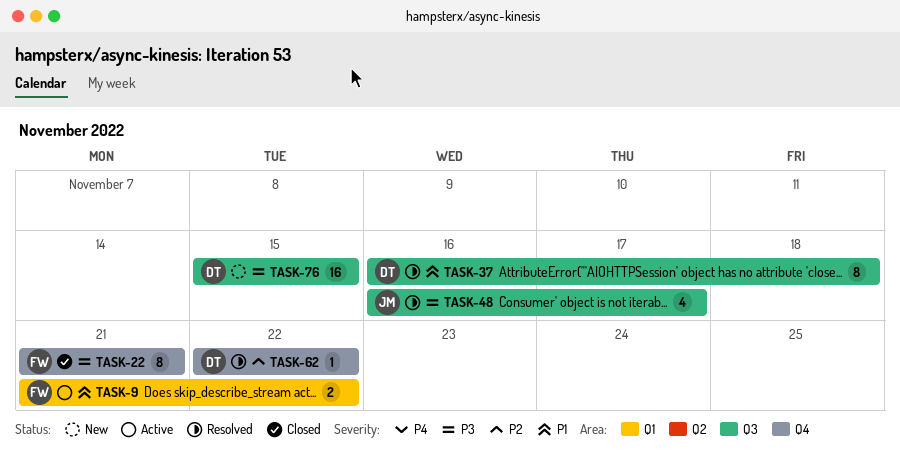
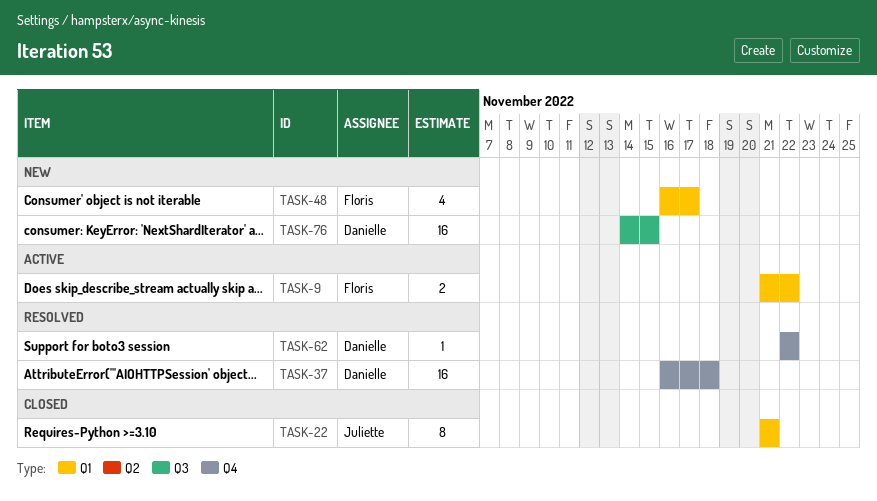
TASK-22, owner: Floris -> Juliette
TASK-22, label: Q4 -> Q1
TASK-37, label: Q3 -> Q4
TASK-37, estimate: 8 -> 16
TASK-48, status: Resolved -> New
TASK-48, owner: Juliette -> Floris
TASK-48, label: Q3 -> Q1
TASK-76, start: Nov 15 -> Nov 14

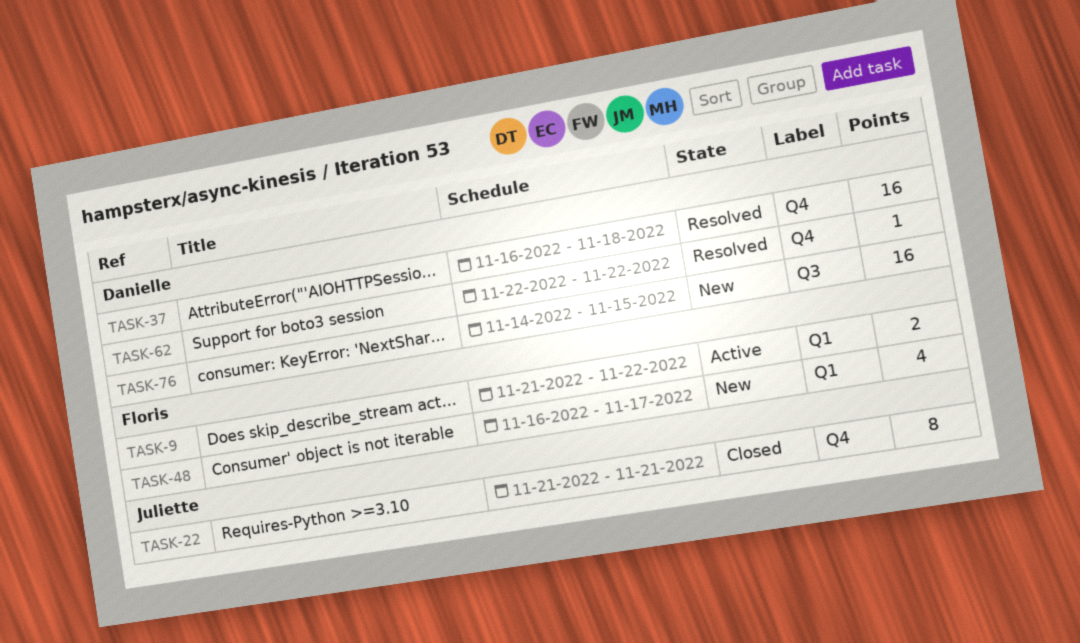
TASK-22, label: Q1 -> Q4

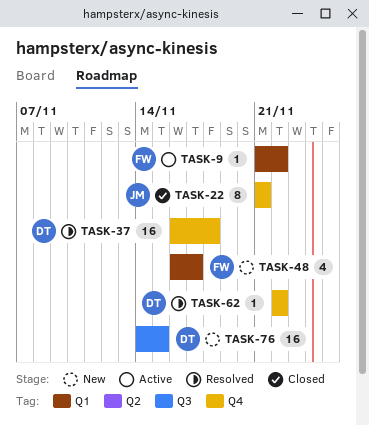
TASK-9, estimate: 2 -> 1

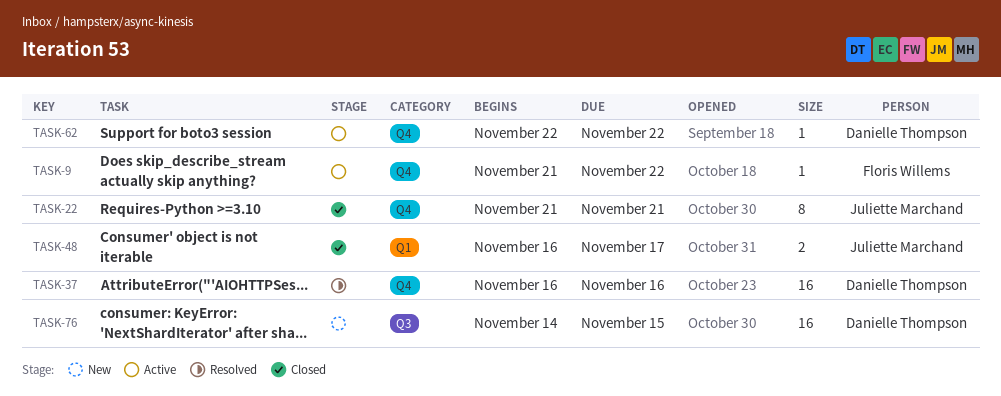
TASK-9, label: Q1 -> Q4
TASK-37, due: Nov 18 -> Nov 16
TASK-48, status: New -> Closed
TASK-48, owner: Floris Willems -> Juliette Marchand
TASK-48, estimate: 4 -> 2
TASK-62, status: Resolved -> Active

